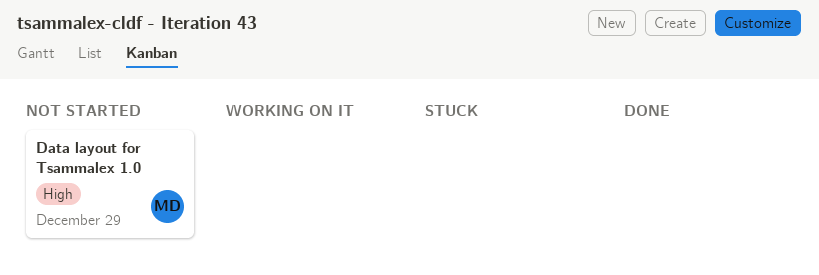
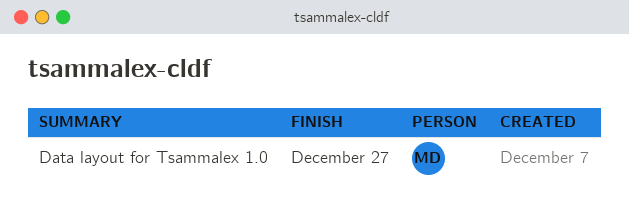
Data layout for Tsammalex 1.0, due: Dec 29 -> Dec 27

